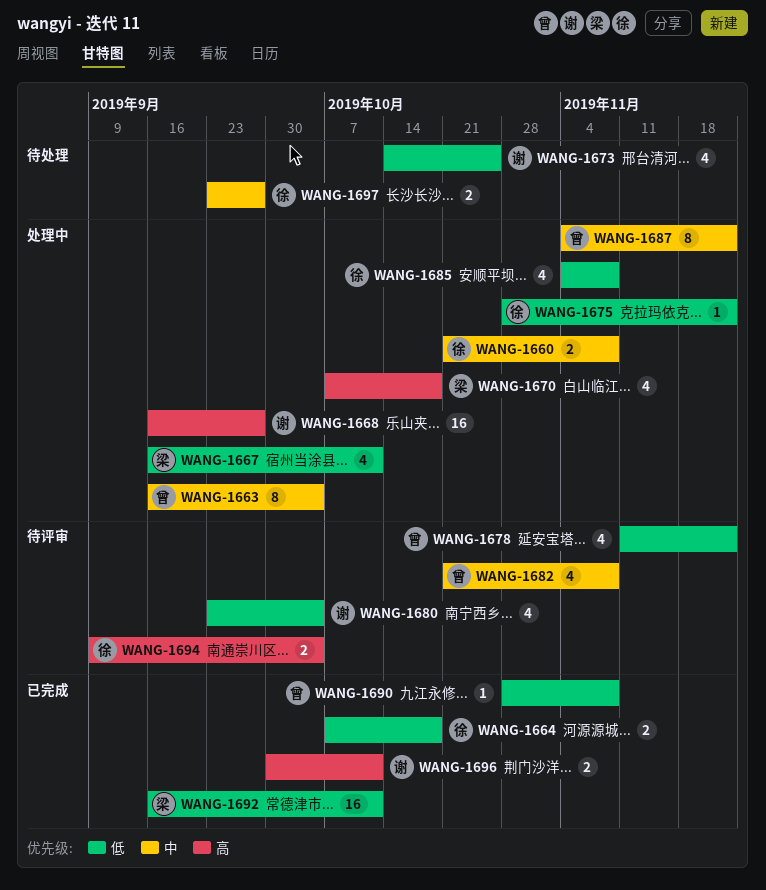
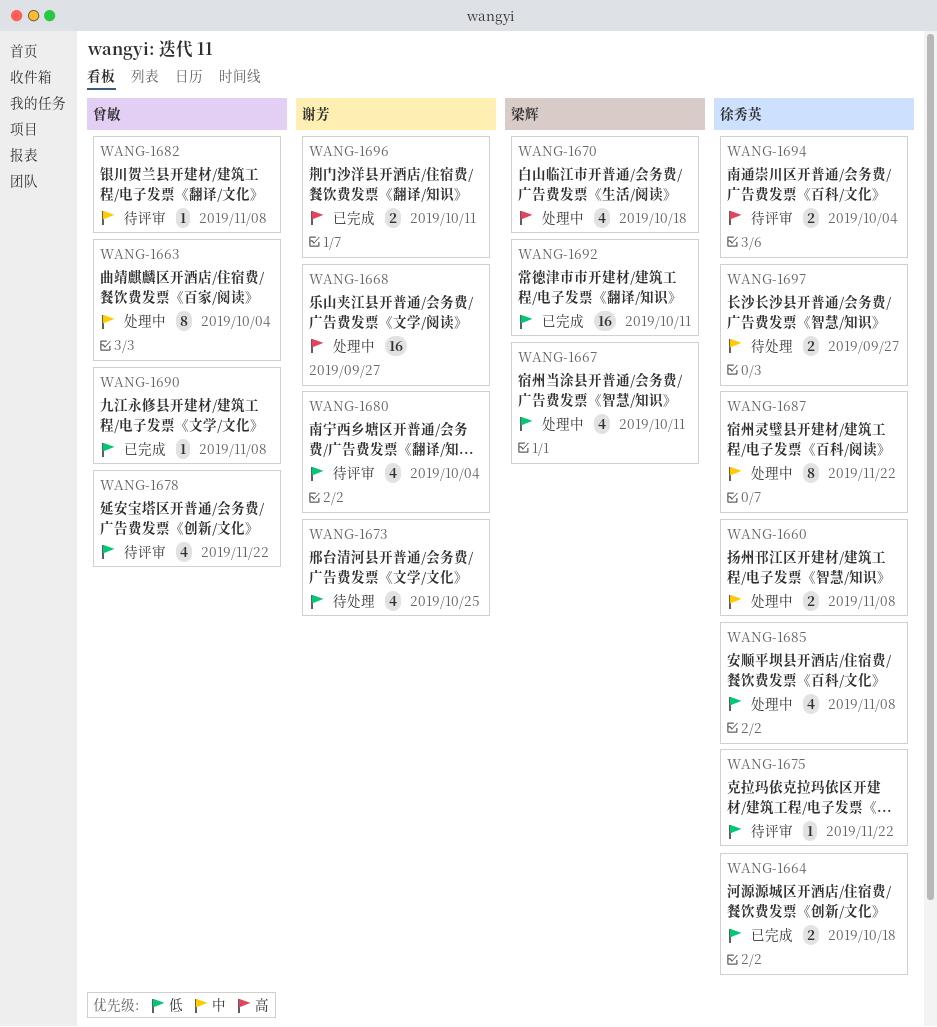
WANG-1675, status: 处理中 -> 待评审
WANG-1682, estimate: 4 -> 1
WANG-1687, owner: 曾敏 -> 徐秀英

